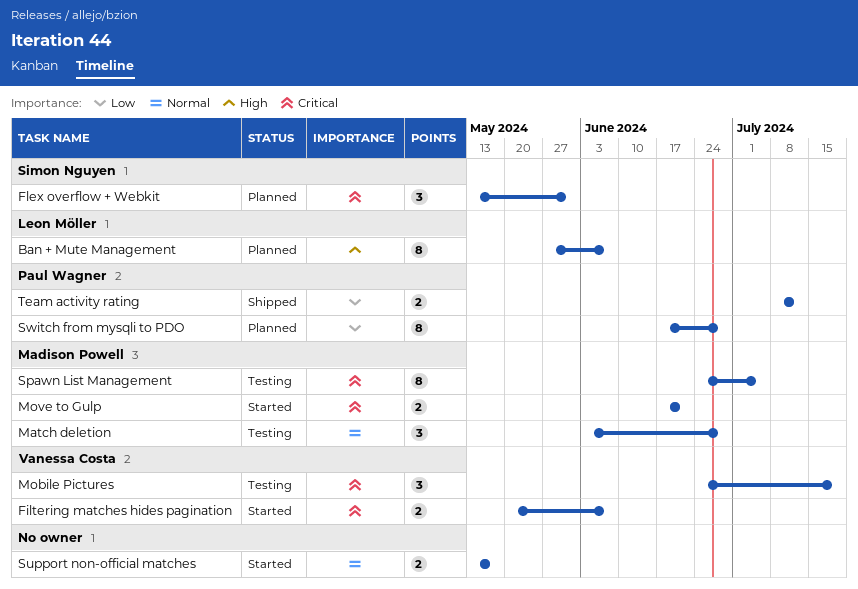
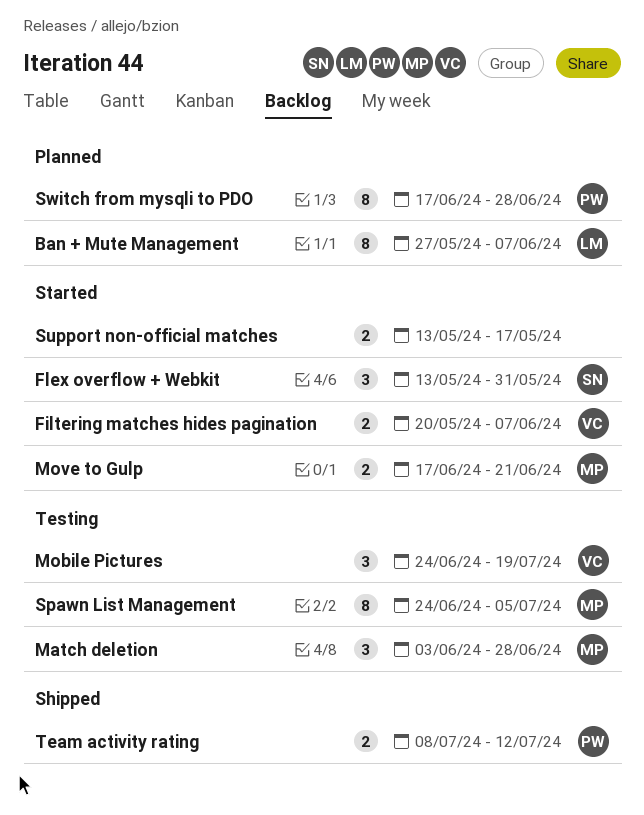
Flex overflow + Webkit, status: Planned -> Started

